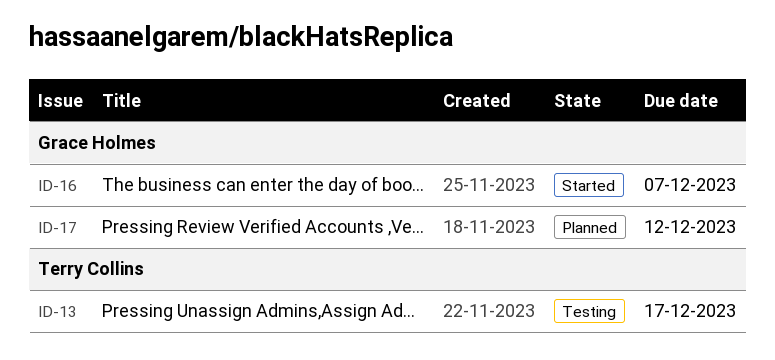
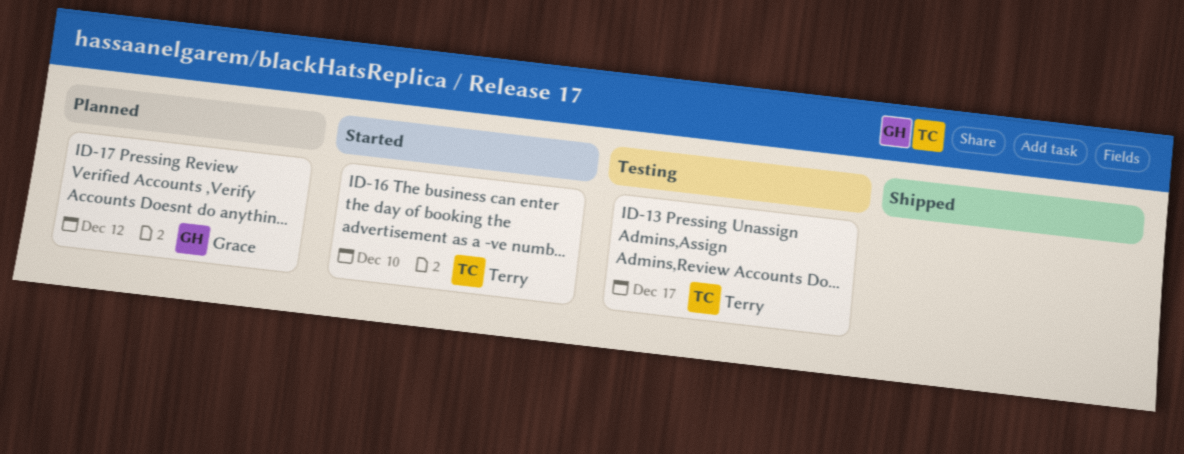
ID-16, owner: Grace Holmes -> Terry Collins
ID-16, due: Dec 7 -> Dec 10

